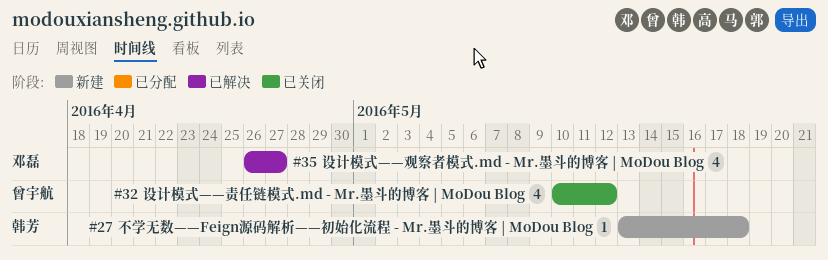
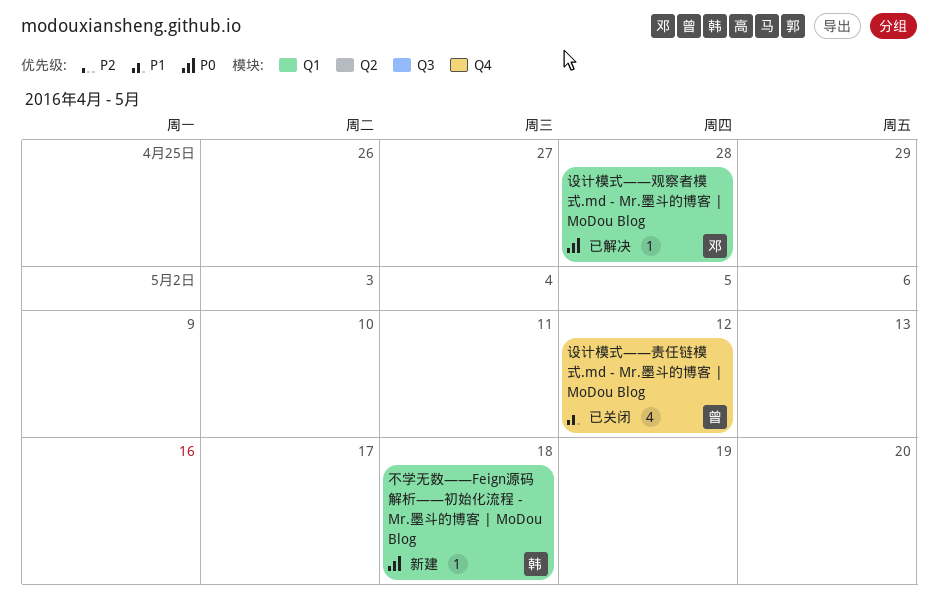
设计模式——观察者模式.md - Mr.墨斗的博客 | MoDou Blog, estimate: 4 -> 1
设计模式——观察者模式.md - Mr.墨斗的博客 | MoDou Blog, due: Apr 27 -> Apr 28

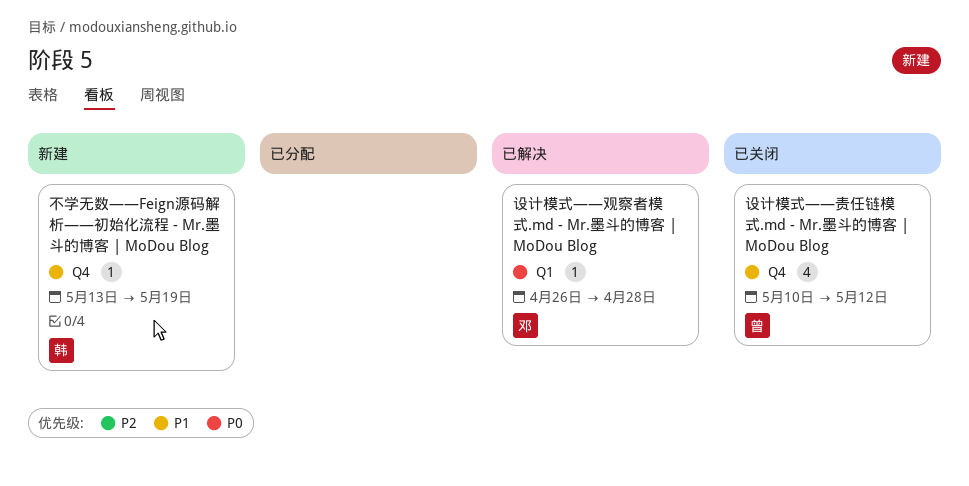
不学无数——Feign源码解析——初始化流程 - Mr.墨斗的博客 | MoDou Blog, priority: P0 -> P1
不学无数——Feign源码解析——初始化流程 - Mr.墨斗的博客 | MoDou Blog, label: Q1 -> Q4
不学无数——Feign源码解析——初始化流程 - Mr.墨斗的博客 | MoDou Blog, due: May 18 -> May 19

